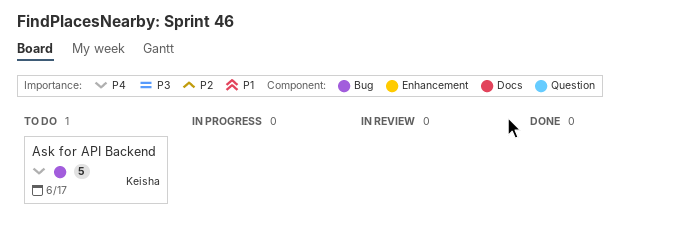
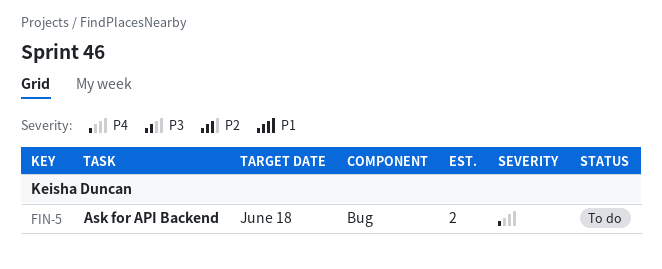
Ask for API Backend, estimate: 5 -> 2
Ask for API Backend, due: Jun 17 -> Jun 18

